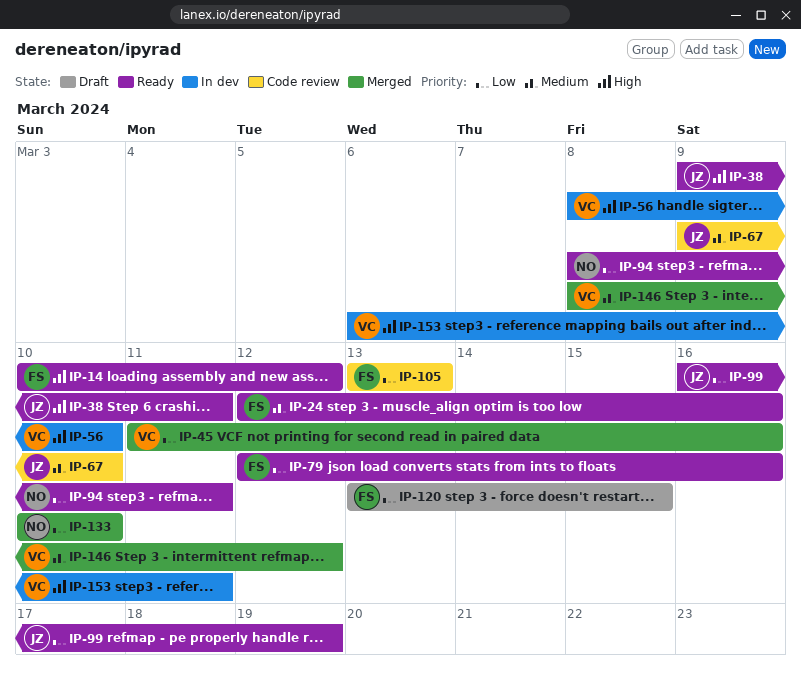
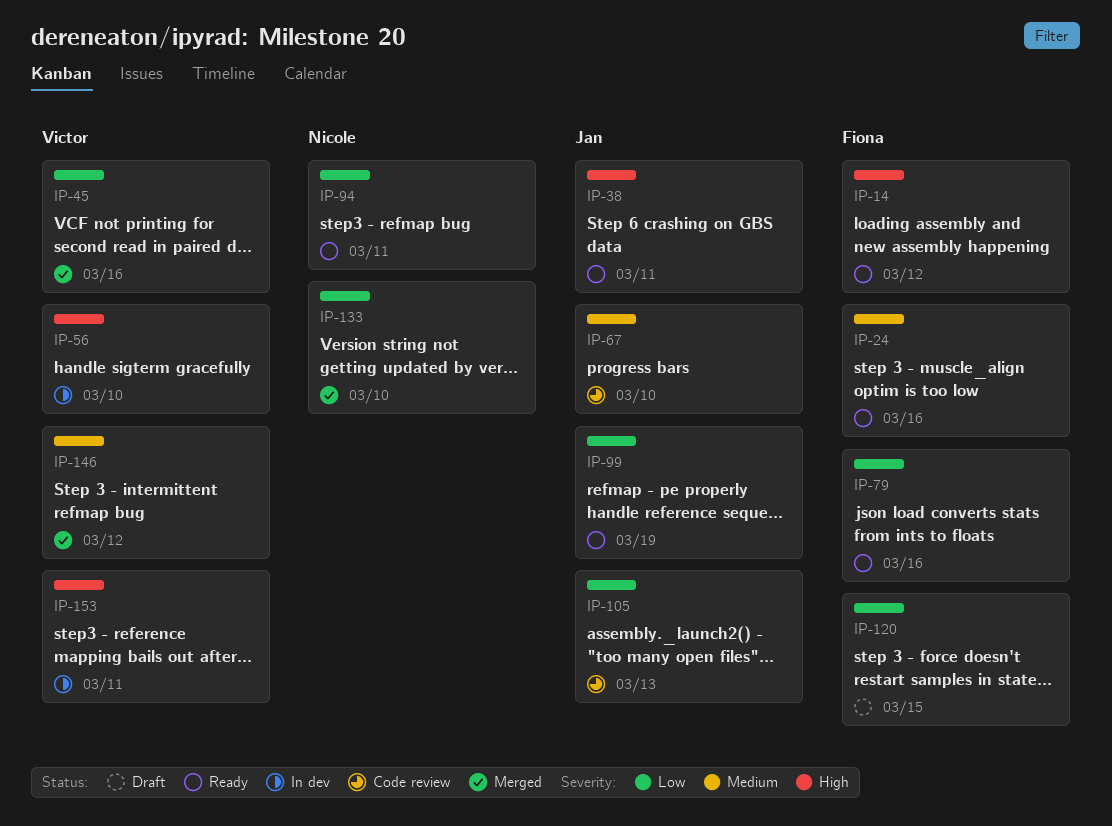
IP-105, owner: Fiona -> Jan

